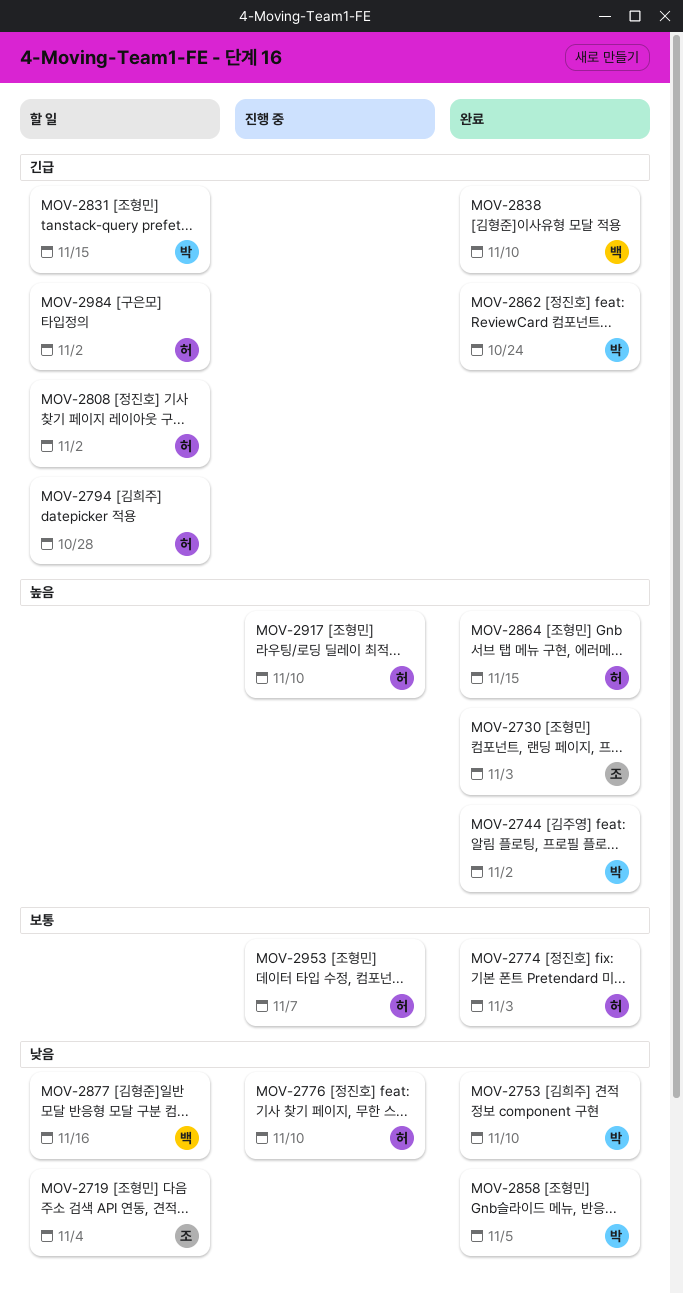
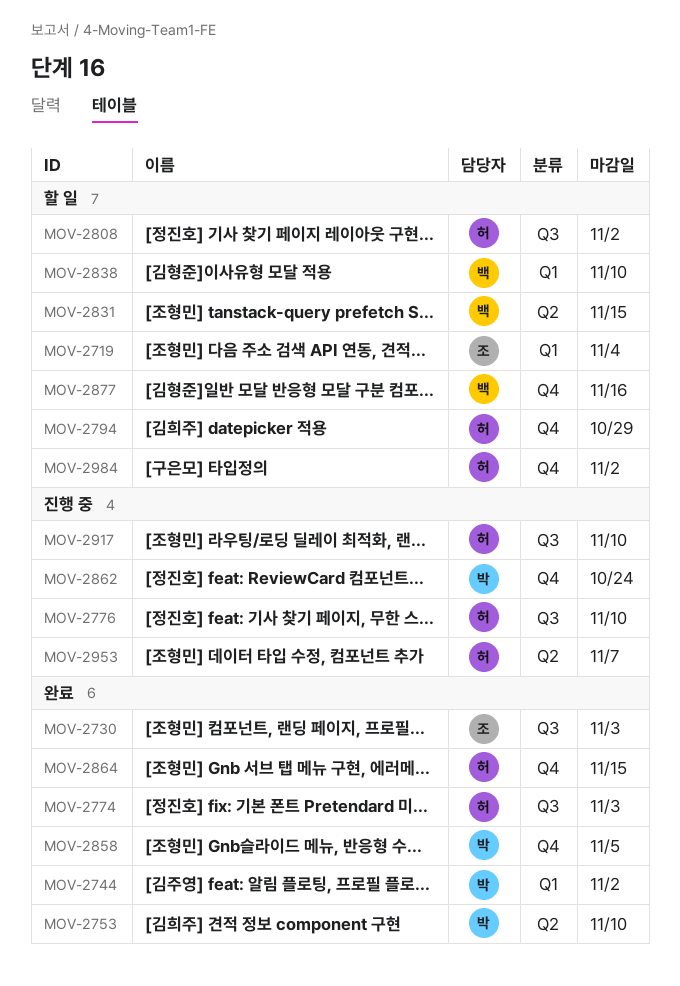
MOV-2794, due: Oct 28 -> Oct 29
MOV-2831, owner: 박 -> 백
MOV-2838, status: 완료 -> 할 일
MOV-2862, status: 완료 -> 진행 중

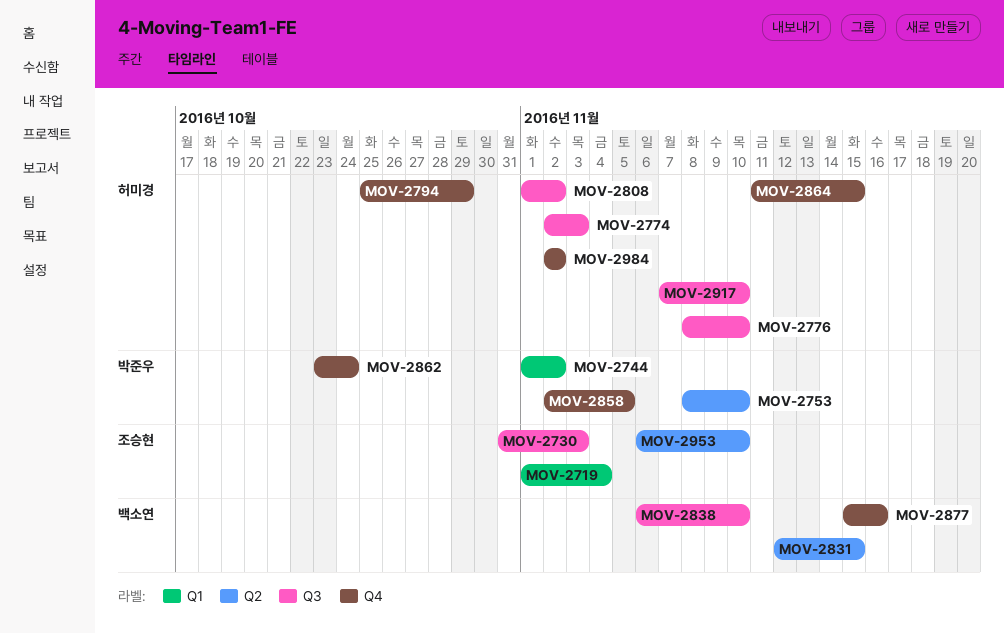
MOV-2838, label: Q1 -> Q3
MOV-2953, owner: 허미경 -> 조승현
MOV-2953, due: Nov 7 -> Nov 10

